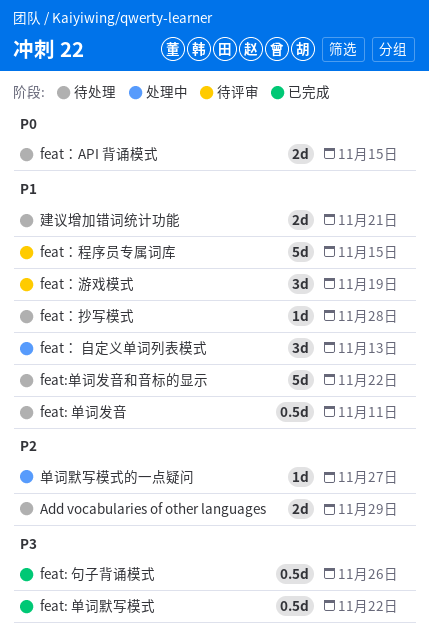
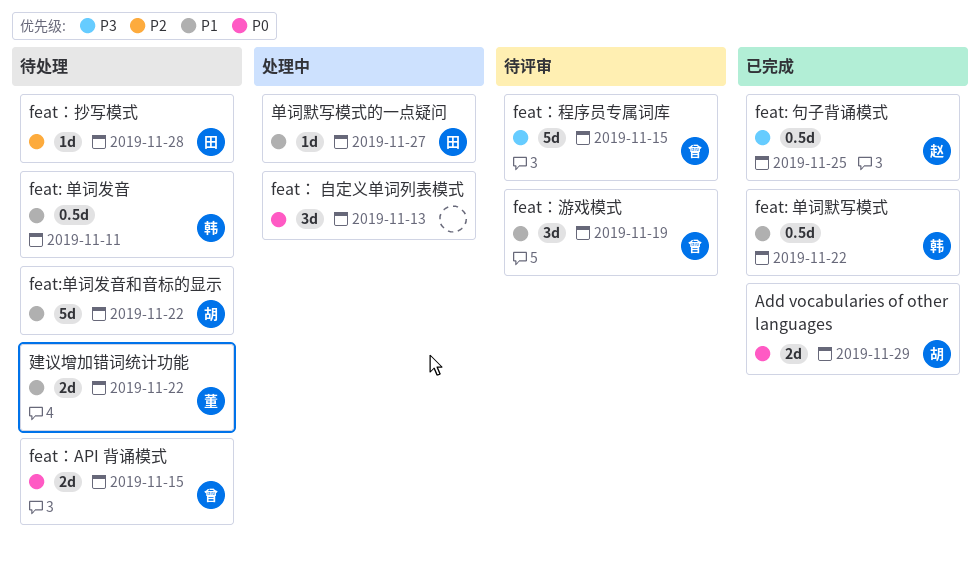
Add vocabularies of other languages, status: 待处理 -> 已完成
Add vocabularies of other languages, priority: P2 -> P0
feat: 单词默写模式, priority: P3 -> P1
feat: 句子背诵模式, due: Nov 26 -> Nov 25
feat： 自定义单词列表模式, priority: P1 -> P0
feat：抄写模式, priority: P1 -> P2
feat：程序员专属词库, priority: P1 -> P3
单词默写模式的一点疑问, priority: P2 -> P1
建议增加错词统计功能, due: Nov 21 -> Nov 22

